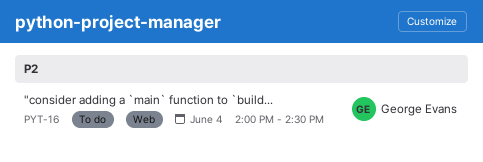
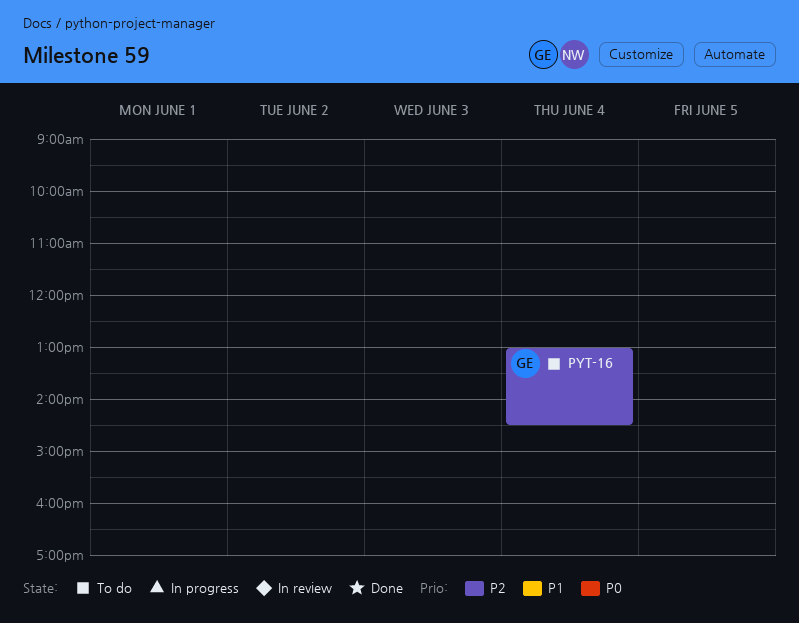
PYT-16, begins: 14:00 -> 13:00

